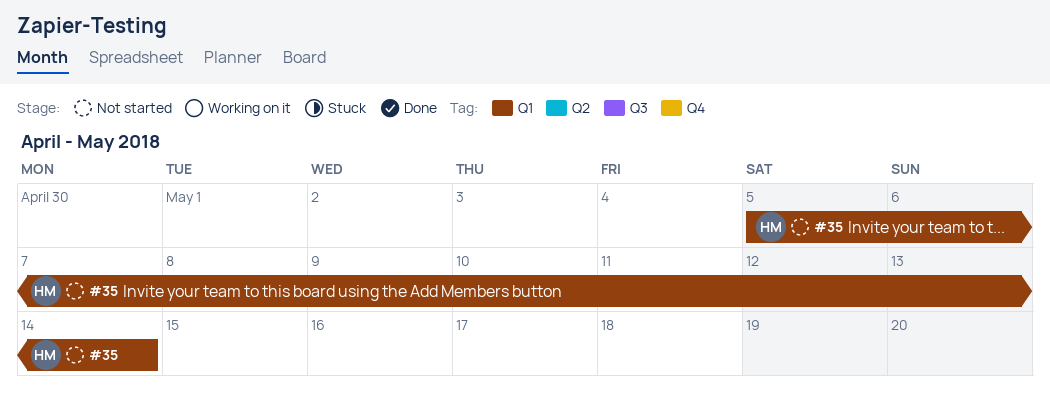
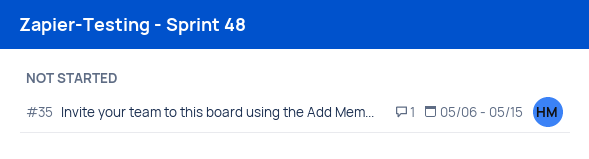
#35, start: May 5 -> May 6
#35, due: May 14 -> May 15

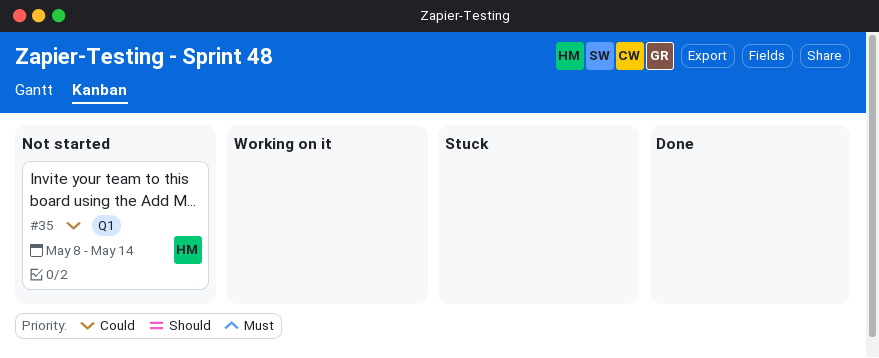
#35, start: May 6 -> May 8
#35, due: May 15 -> May 14

